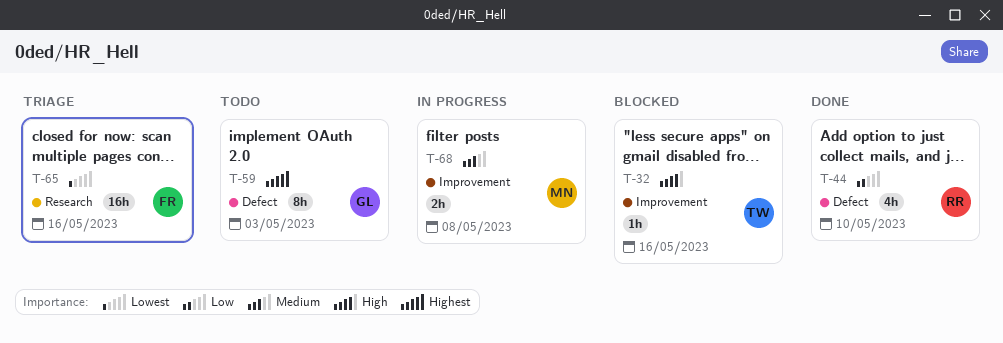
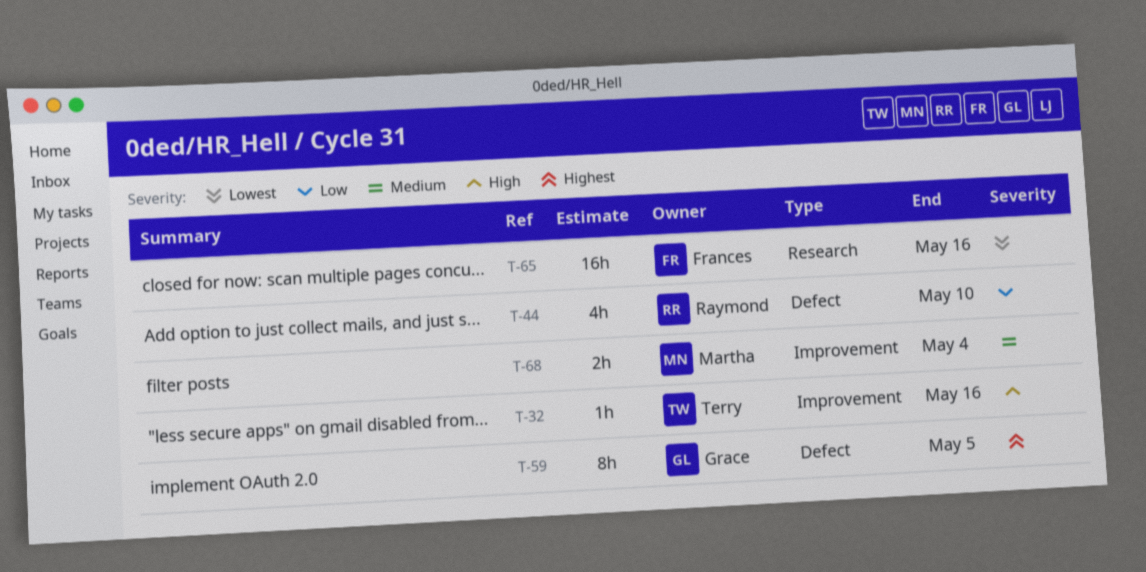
T-59, due: May 3 -> May 5
T-68, due: May 8 -> May 4

